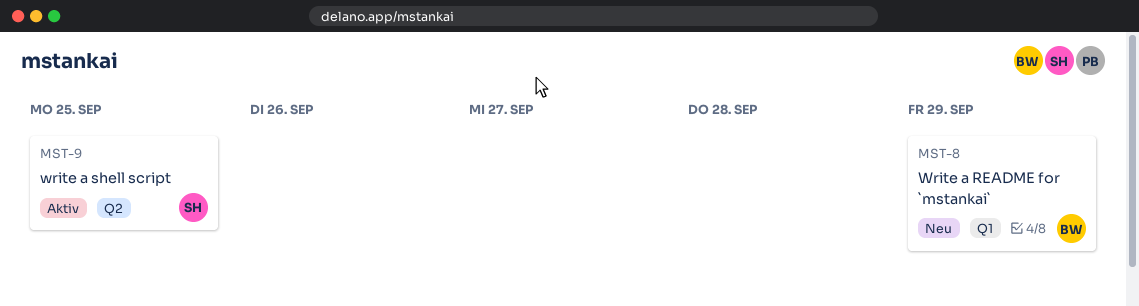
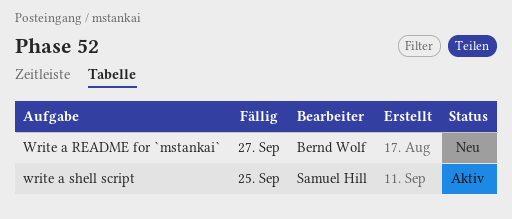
Write a README for `mstankai`, due: Sep 29 -> Sep 27

